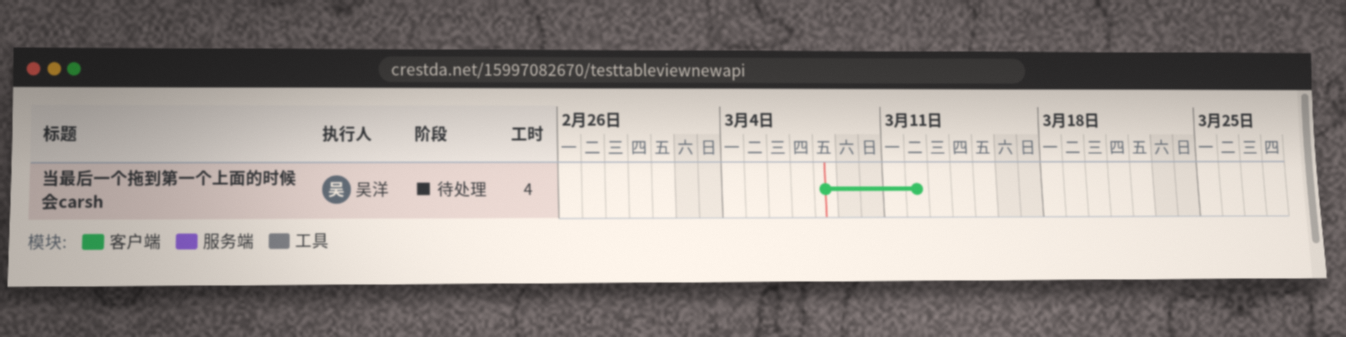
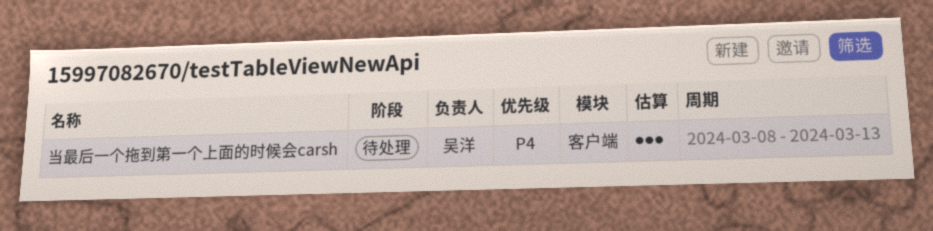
当最后一个拖到第一个上面的时候会carsh, estimate: 4 -> 3
当最后一个拖到第一个上面的时候会carsh, due: Mar 12 -> Mar 13

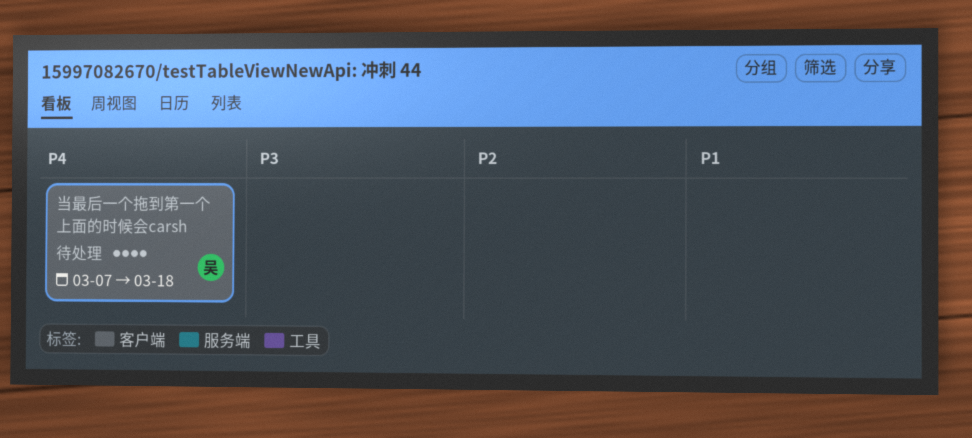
当最后一个拖到第一个上面的时候会carsh, estimate: 3 -> 4
当最后一个拖到第一个上面的时候会carsh, start: Mar 8 -> Mar 7
当最后一个拖到第一个上面的时候会carsh, due: Mar 13 -> Mar 18

